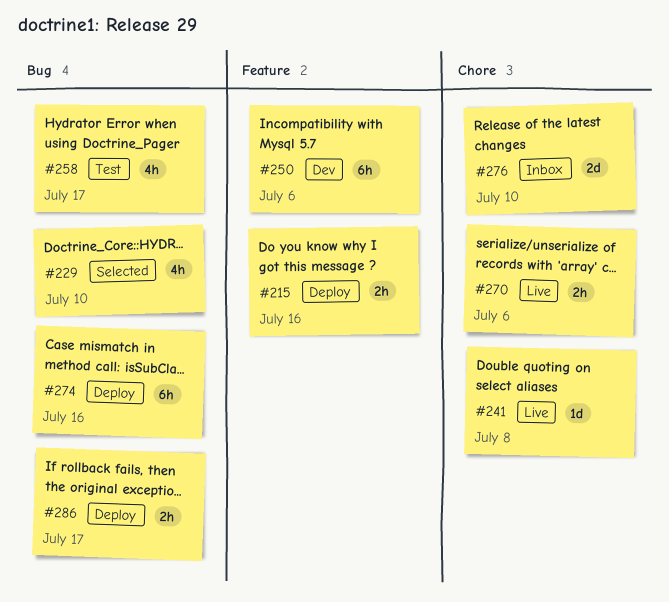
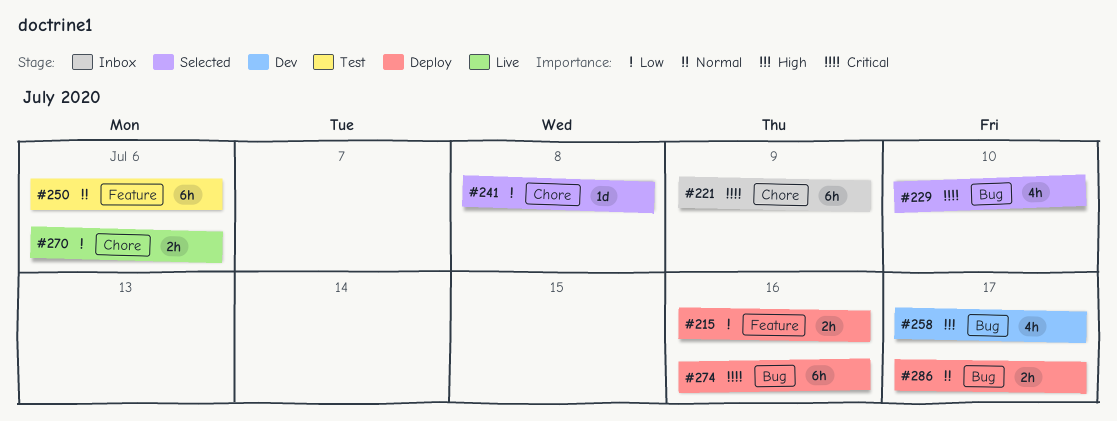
#221: none -> present
#241, status: Live -> Selected
#250, status: Dev -> Test
#258, status: Test -> Dev
#276: present -> none

